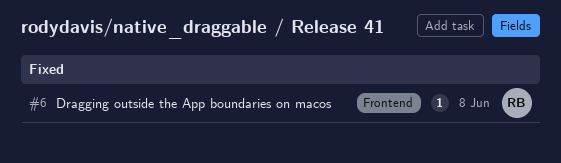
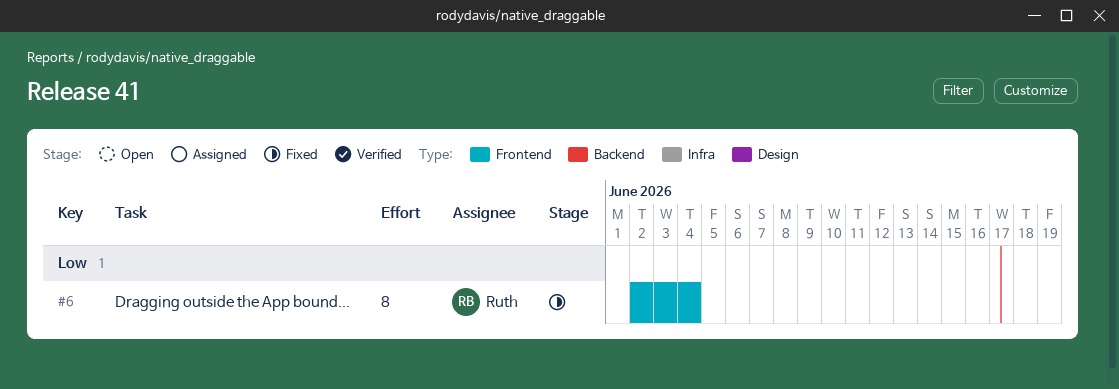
#6, estimate: 1 -> 8
#6, due: Jun 8 -> Jun 4

